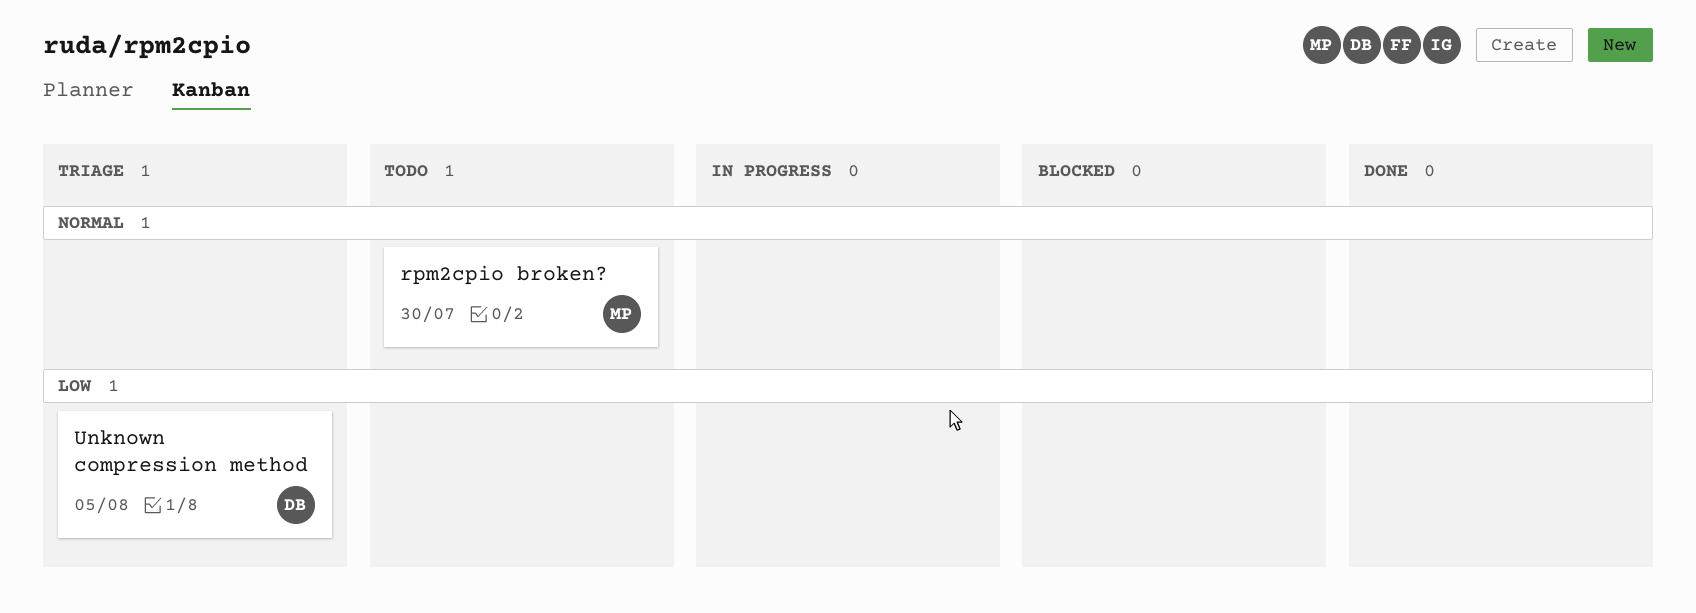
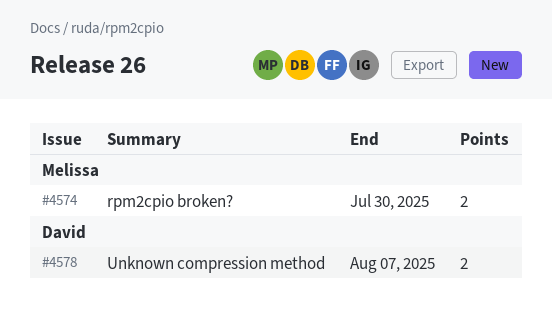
Unknown compression method, due: Aug 5 -> Aug 7

